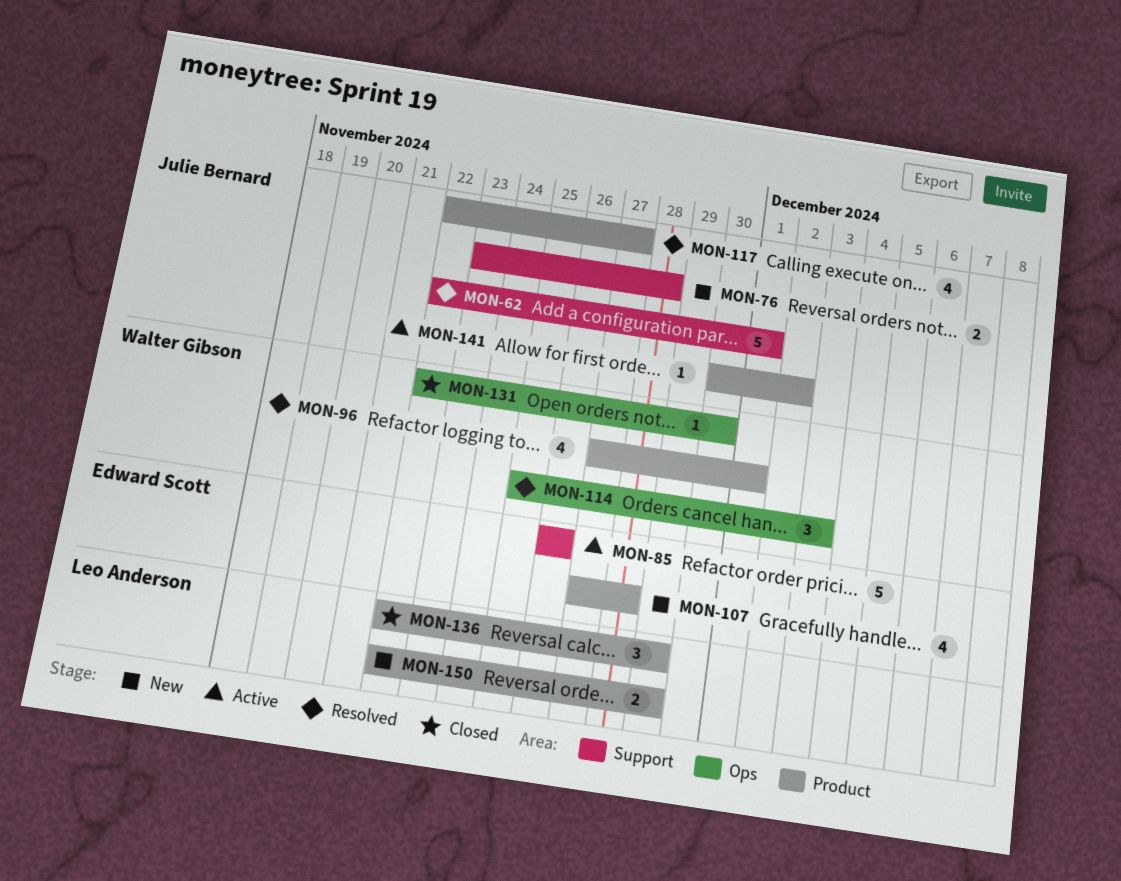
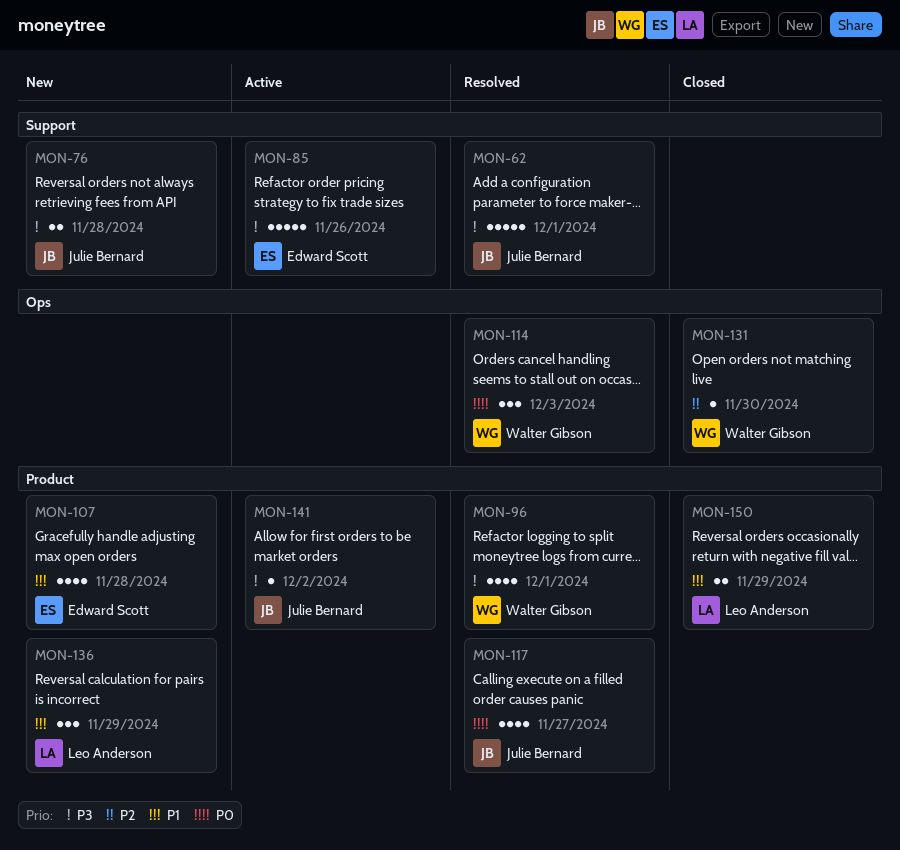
MON-136, status: Closed -> New
MON-150, status: New -> Closed

